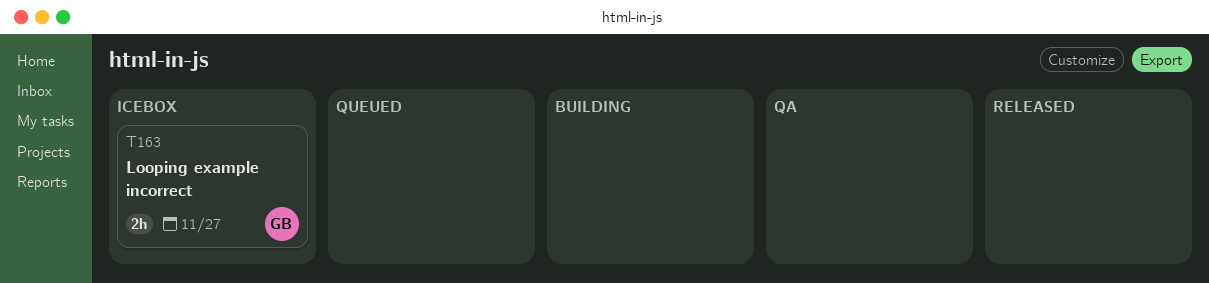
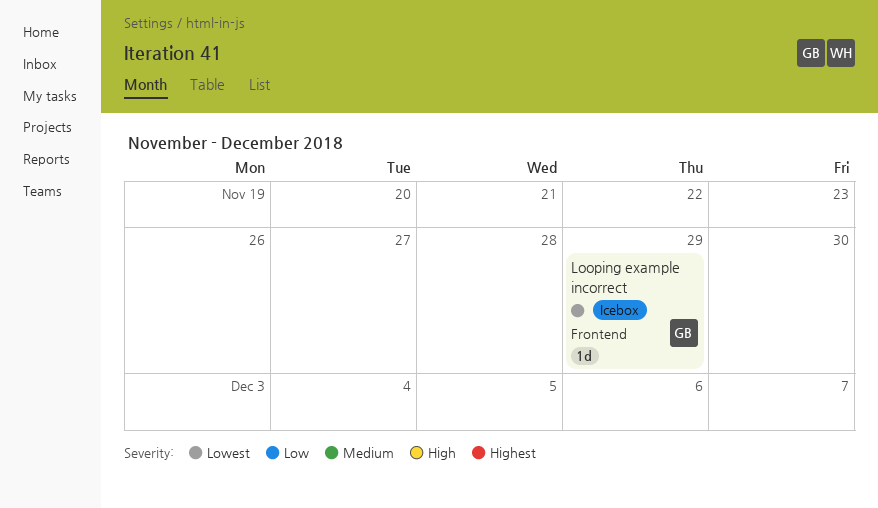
Looping example incorrect, estimate: 2h -> 1d
Looping example incorrect, due: Nov 27 -> Nov 29

